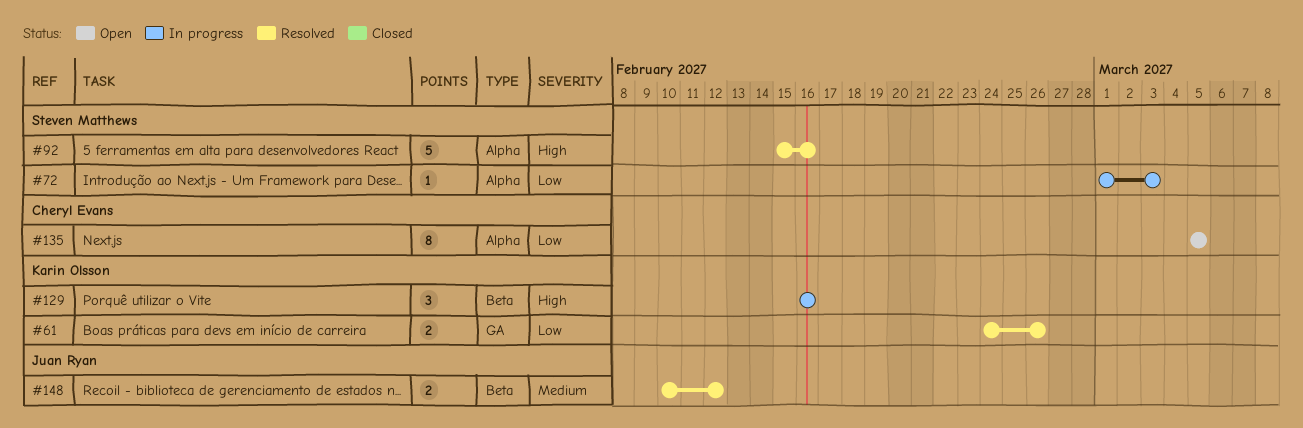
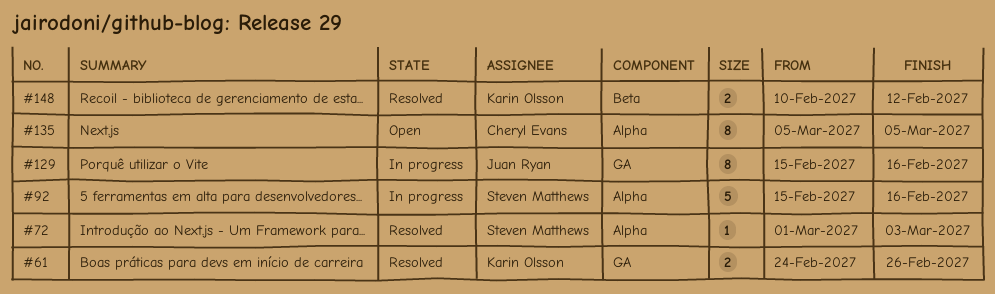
#72, status: In progress -> Resolved
#92, status: Resolved -> In progress
#129, owner: Karin Olsson -> Juan Ryan
#129, label: Beta -> GA
#129, estimate: 3 -> 8
#129, start: Feb 16 -> Feb 15
#148, owner: Juan Ryan -> Karin Olsson

